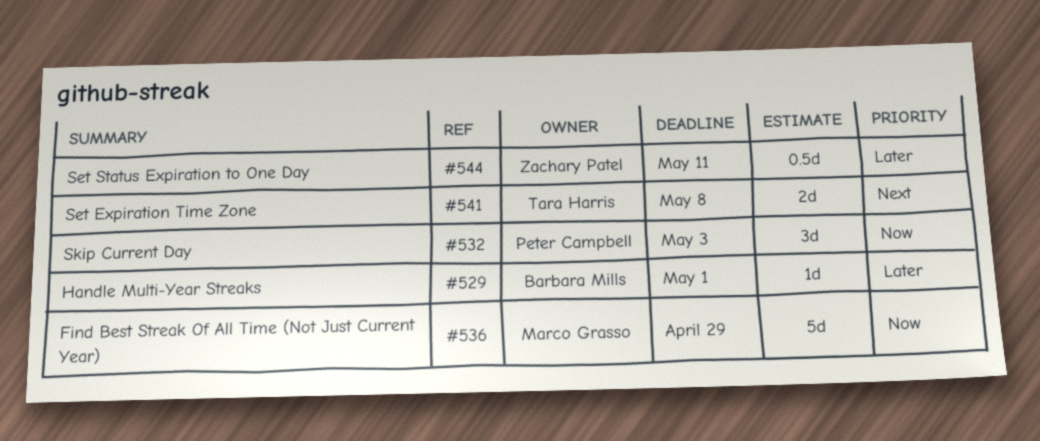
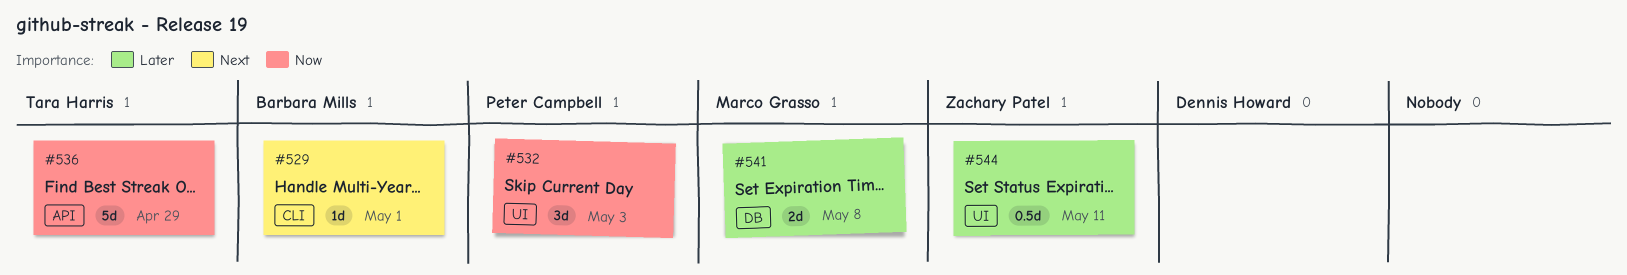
#529, priority: Later -> Next
#536, owner: Marco Grasso -> Tara Harris
#541, owner: Tara Harris -> Marco Grasso
#541, priority: Next -> Later

